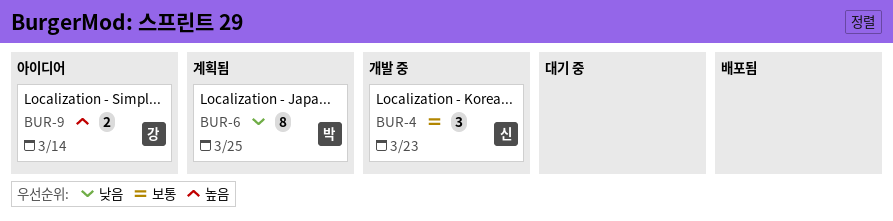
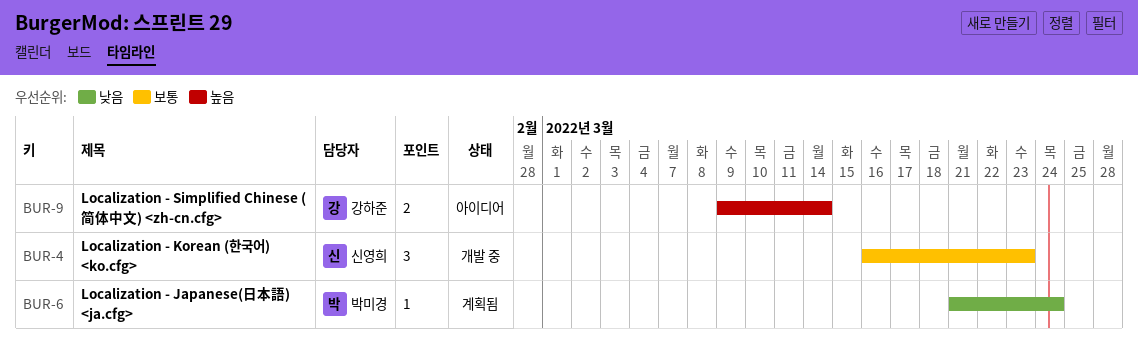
BUR-6, estimate: 8 -> 1
BUR-6, due: Mar 25 -> Mar 24

